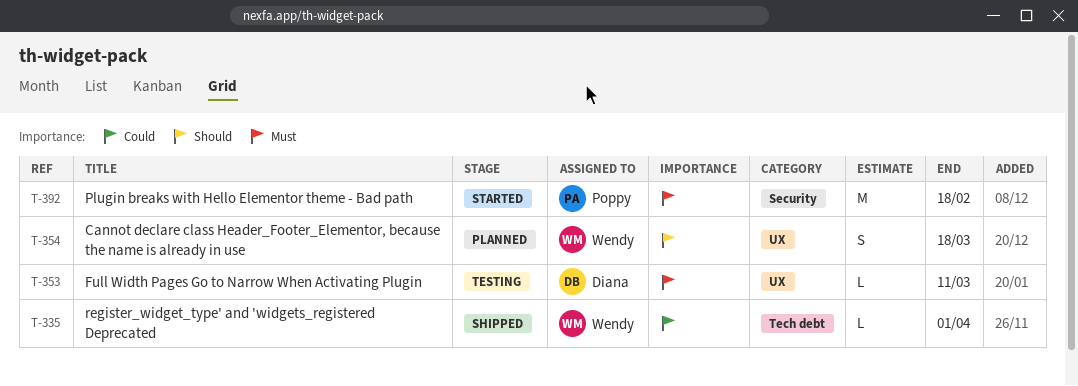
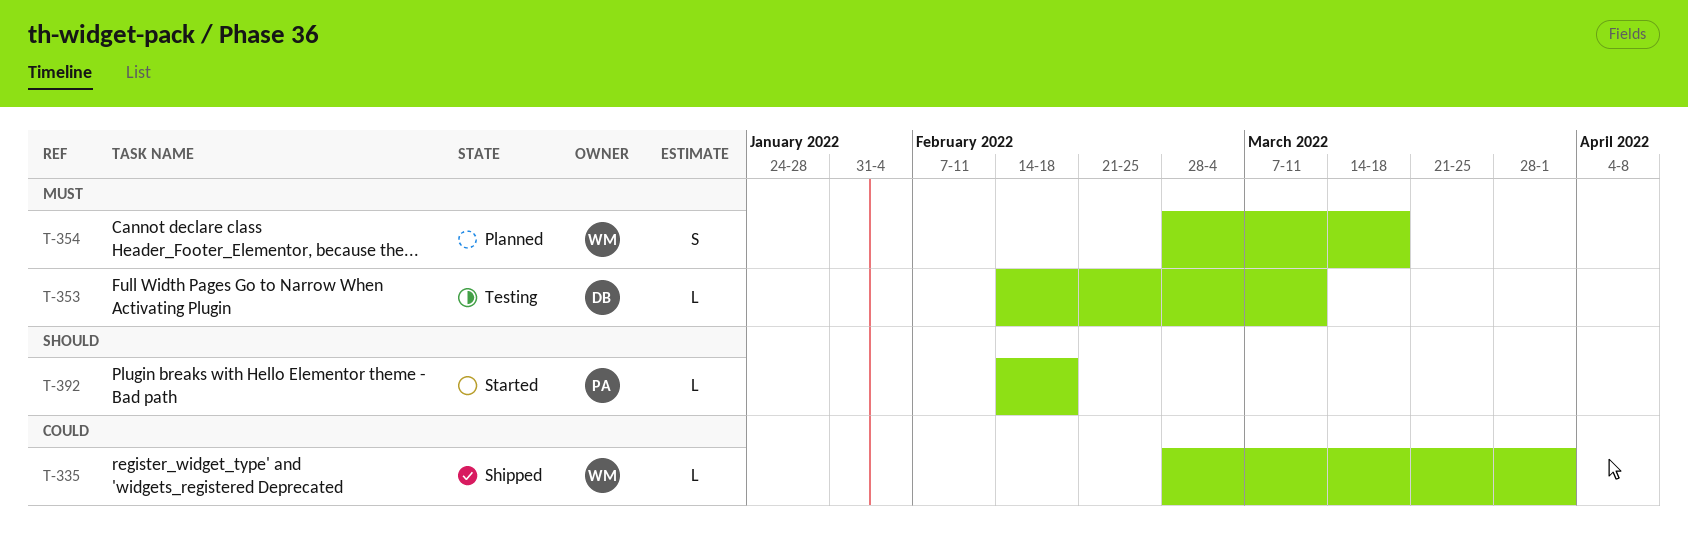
T-354, priority: Should -> Must
T-392, priority: Must -> Should
T-392, estimate: M -> L

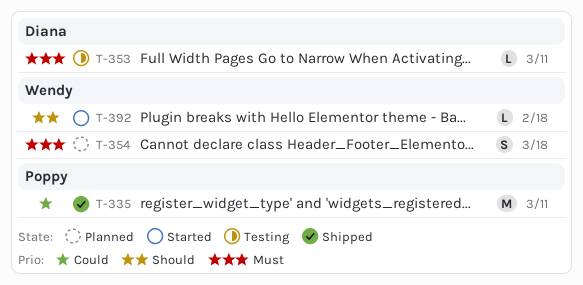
T-335, owner: Wendy -> Poppy
T-335, estimate: L -> M
T-335, due: Apr 1 -> Mar 11
T-392, owner: Poppy -> Wendy

